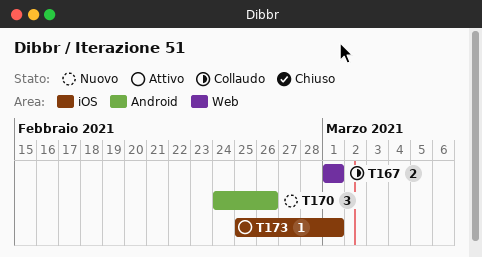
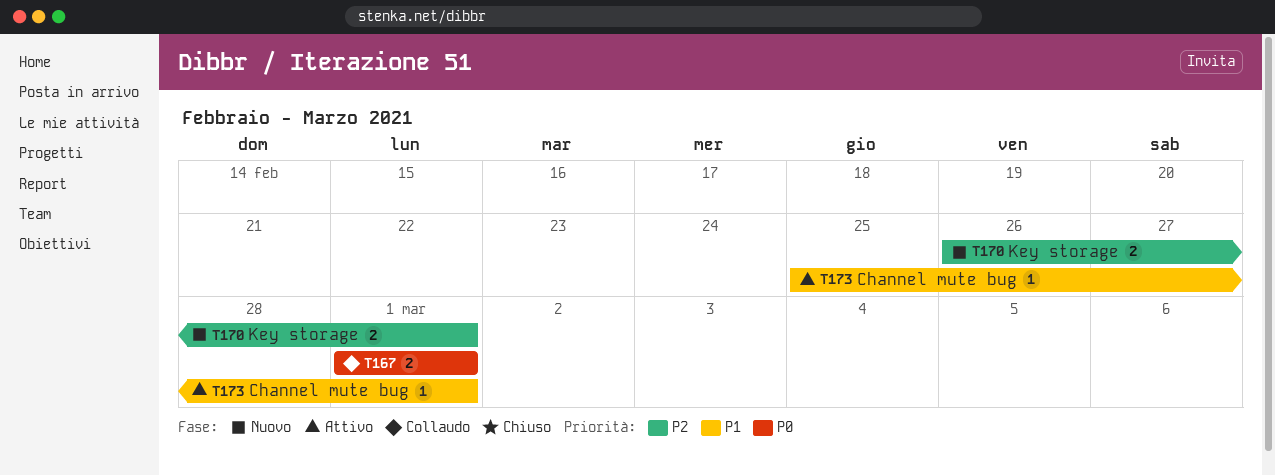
T170, estimate: 3 -> 2
T170, start: Feb 24 -> Feb 26
T170, due: Feb 26 -> Mar 1

